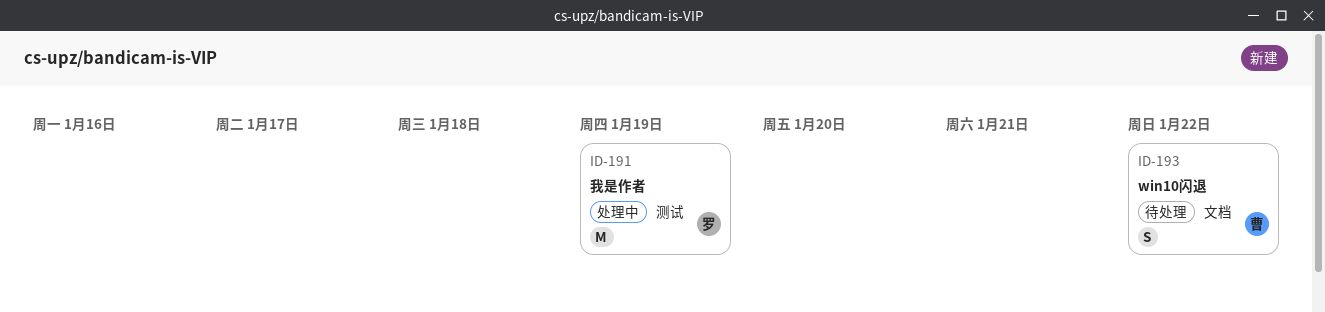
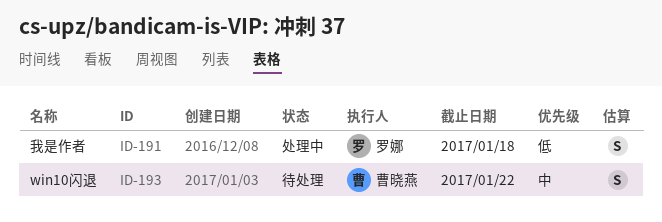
ID-191, estimate: M -> S
ID-191, due: Jan 19 -> Jan 18

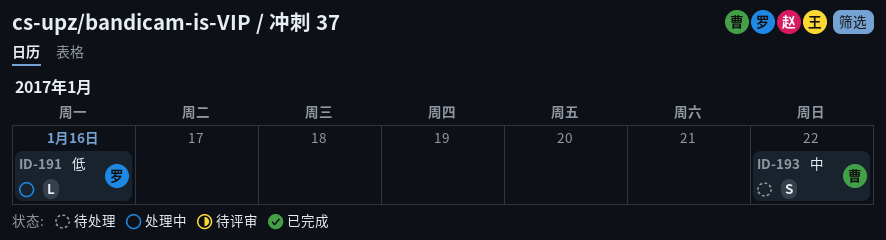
ID-191, estimate: S -> L
ID-191, due: Jan 18 -> Jan 16

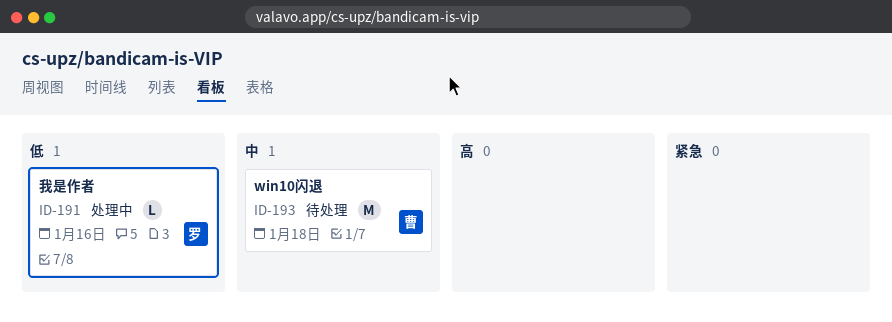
ID-193, estimate: S -> M
ID-193, due: Jan 22 -> Jan 18

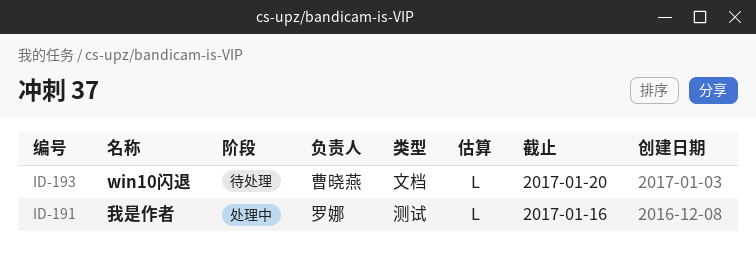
ID-193, estimate: M -> L
ID-193, due: Jan 18 -> Jan 20

